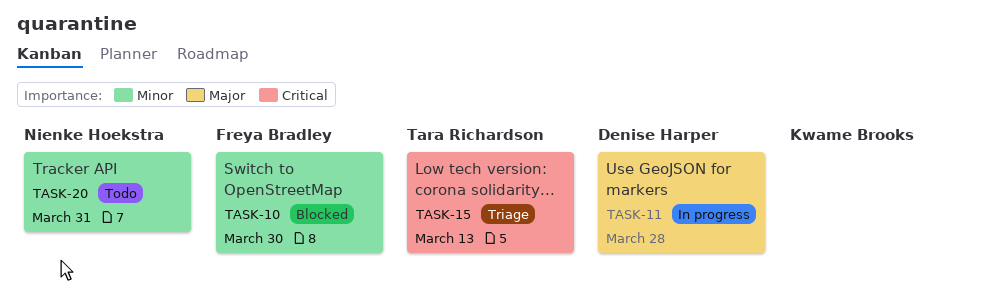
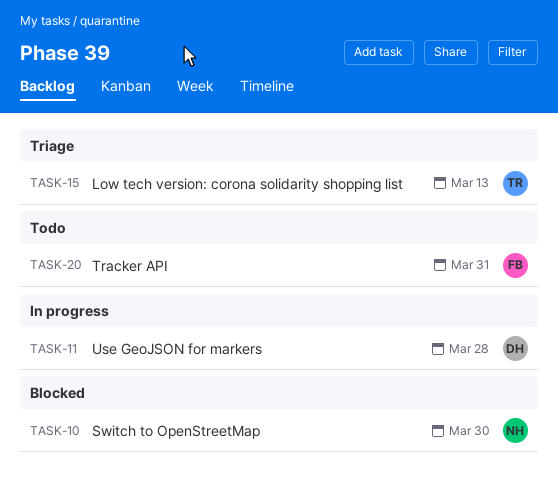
TASK-10, owner: Freya Bradley -> Nienke Hoekstra
TASK-20, owner: Nienke Hoekstra -> Freya Bradley

